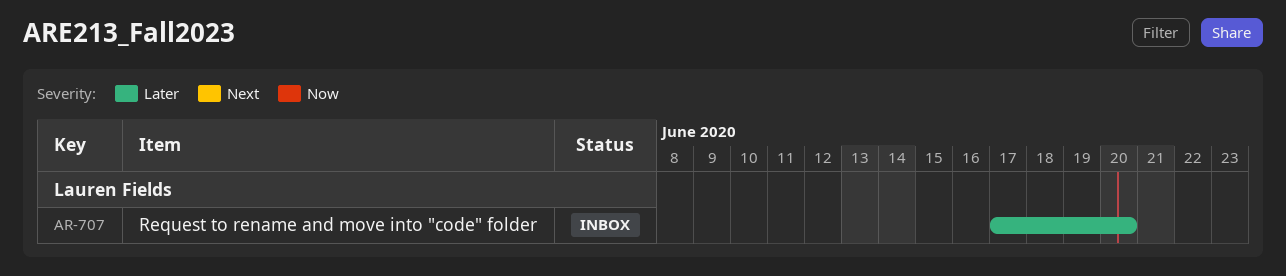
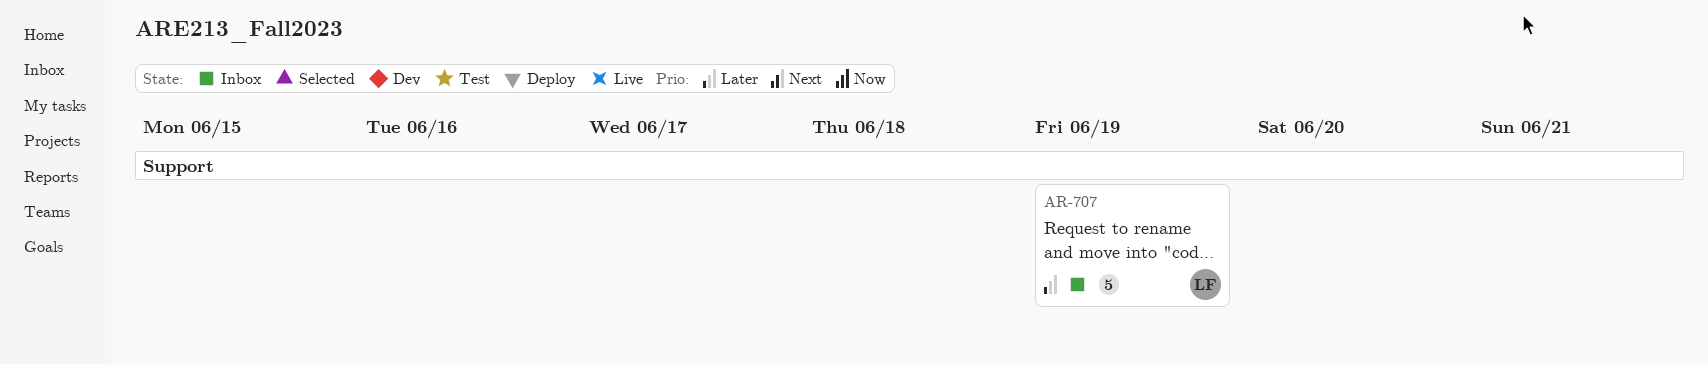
AR-707, due: Jun 20 -> Jun 19

